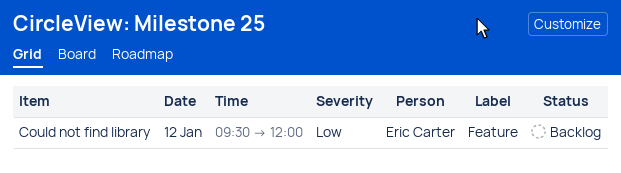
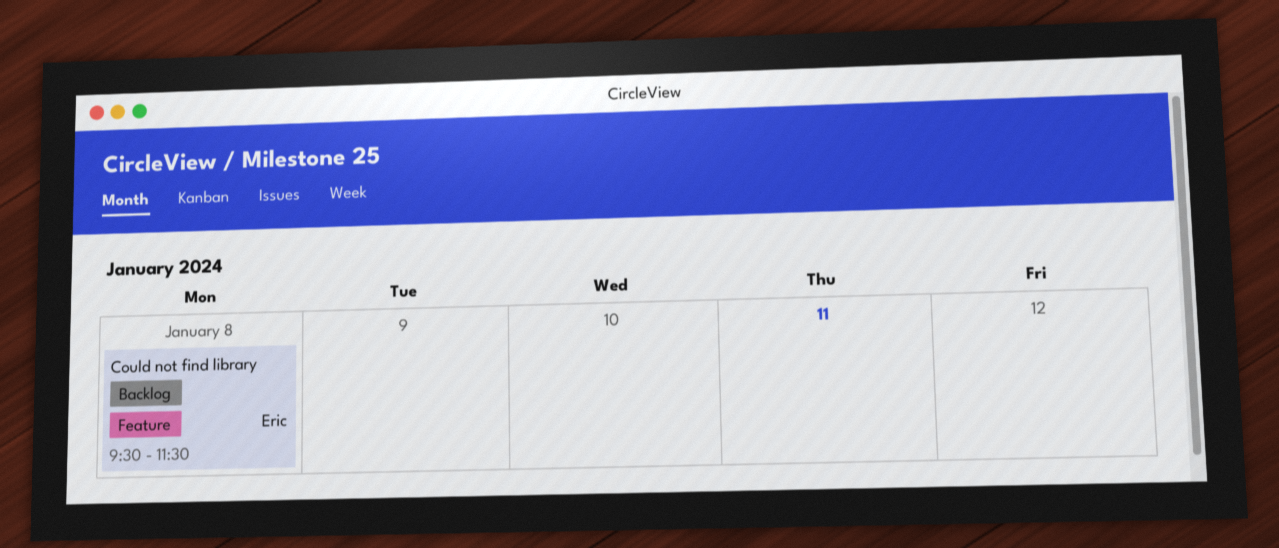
Could not find library, day: Jan 12 -> Jan 8
Could not find library, ends: 12:00 -> 11:30

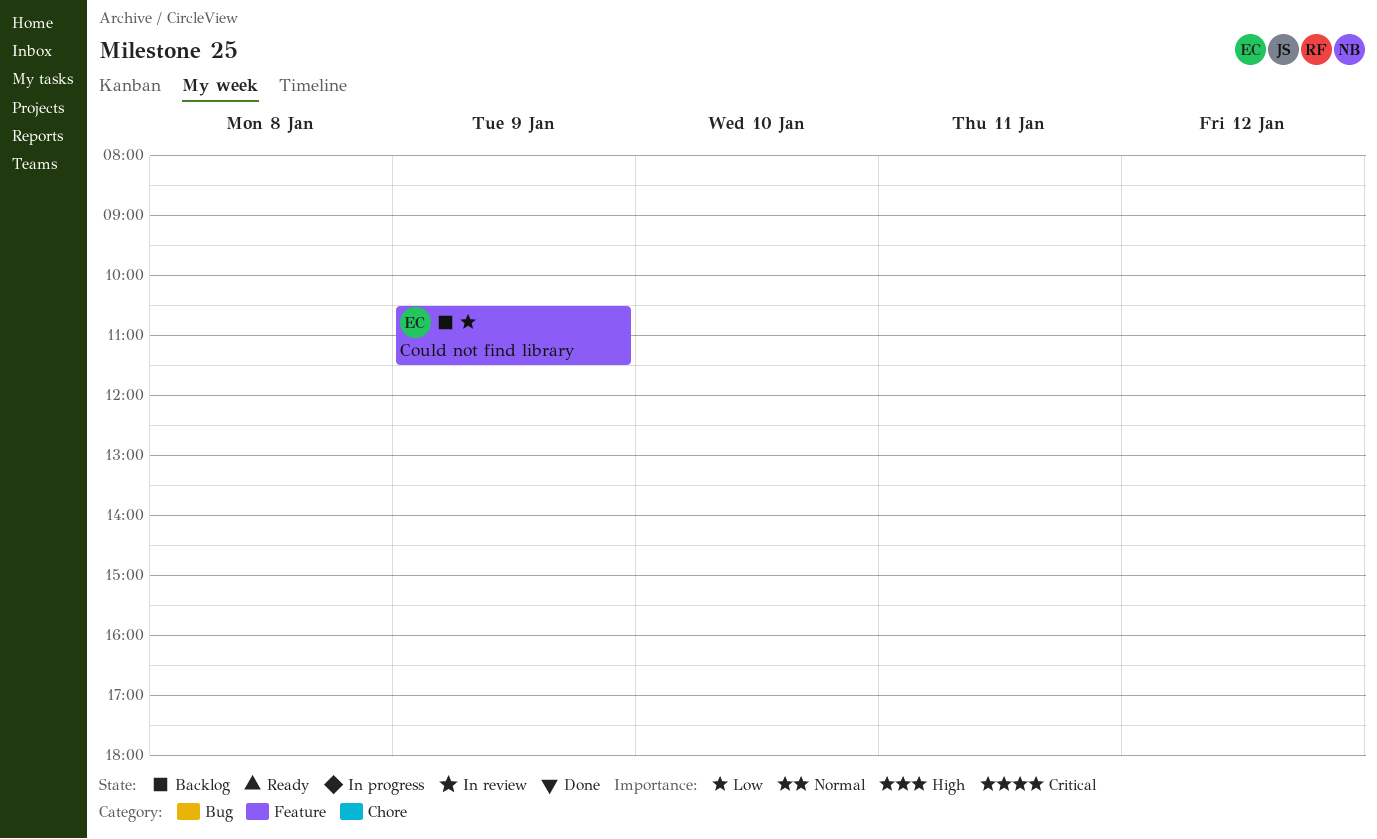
Could not find library, day: Jan 8 -> Jan 9
Could not find library, begins: 09:30 -> 10:30

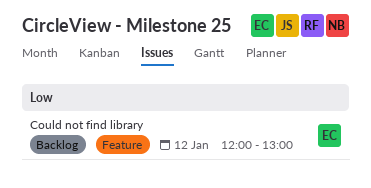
Could not find library, day: Jan 9 -> Jan 12
Could not find library, begins: 10:30 -> 12:00
Could not find library, ends: 11:30 -> 13:00

